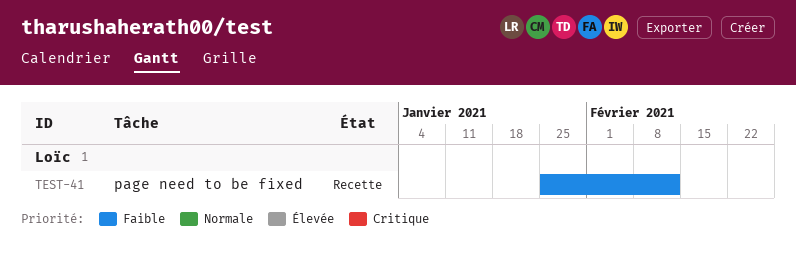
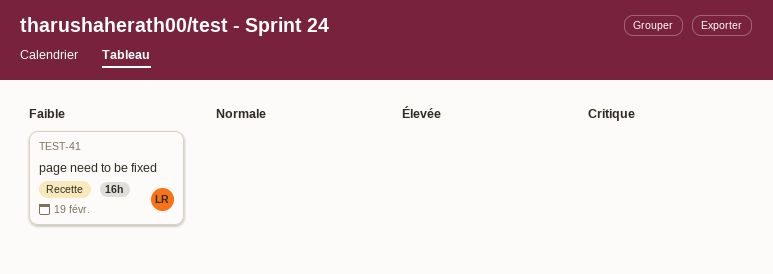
TEST-41, due: Feb 12 -> Feb 19

